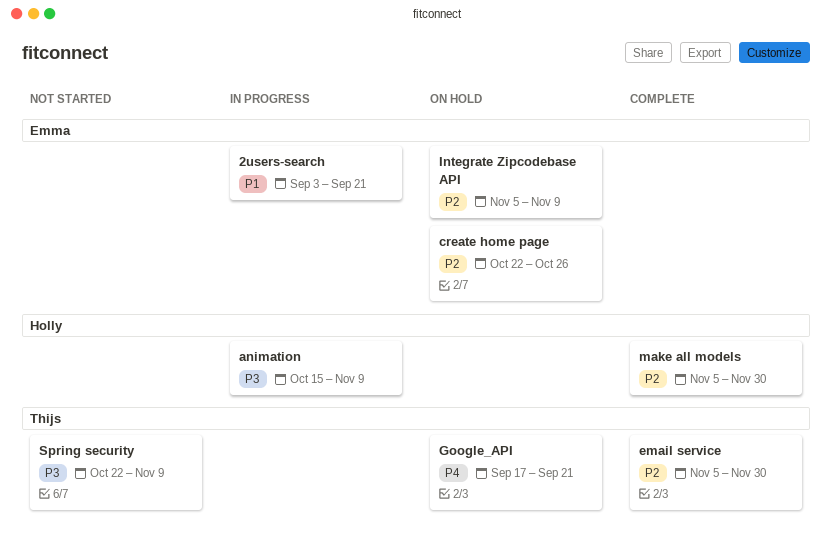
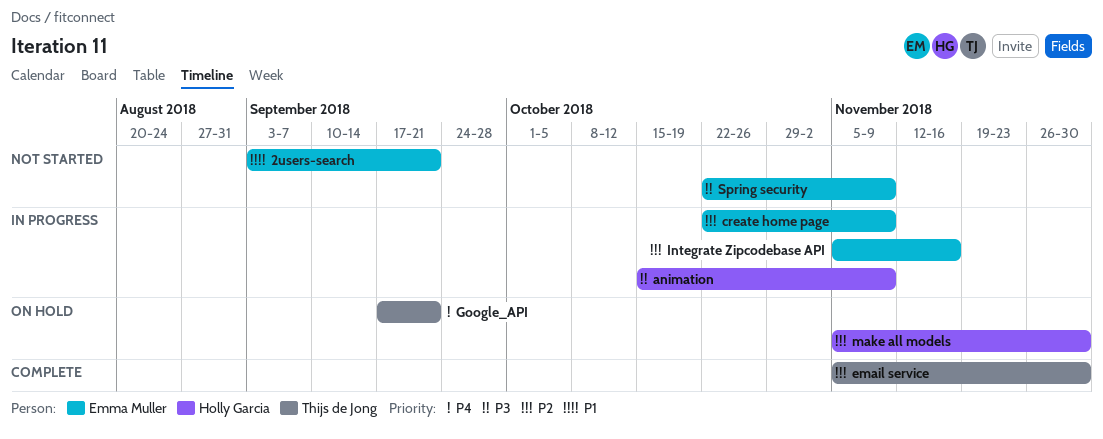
2users-search, status: In progress -> Not started
create home page, status: On hold -> In progress
create home page, due: Oct 26 -> Nov 9
Integrate Zipcodebase API, status: On hold -> In progress
Integrate Zipcodebase API, due: Nov 9 -> Nov 16
make all models, status: Complete -> On hold
Spring security, owner: Thijs de Jong -> Emma Muller

